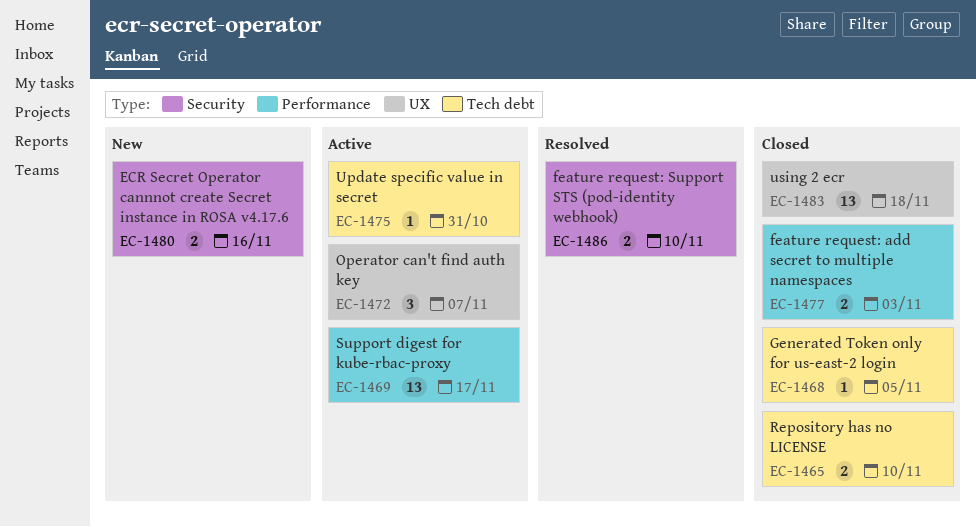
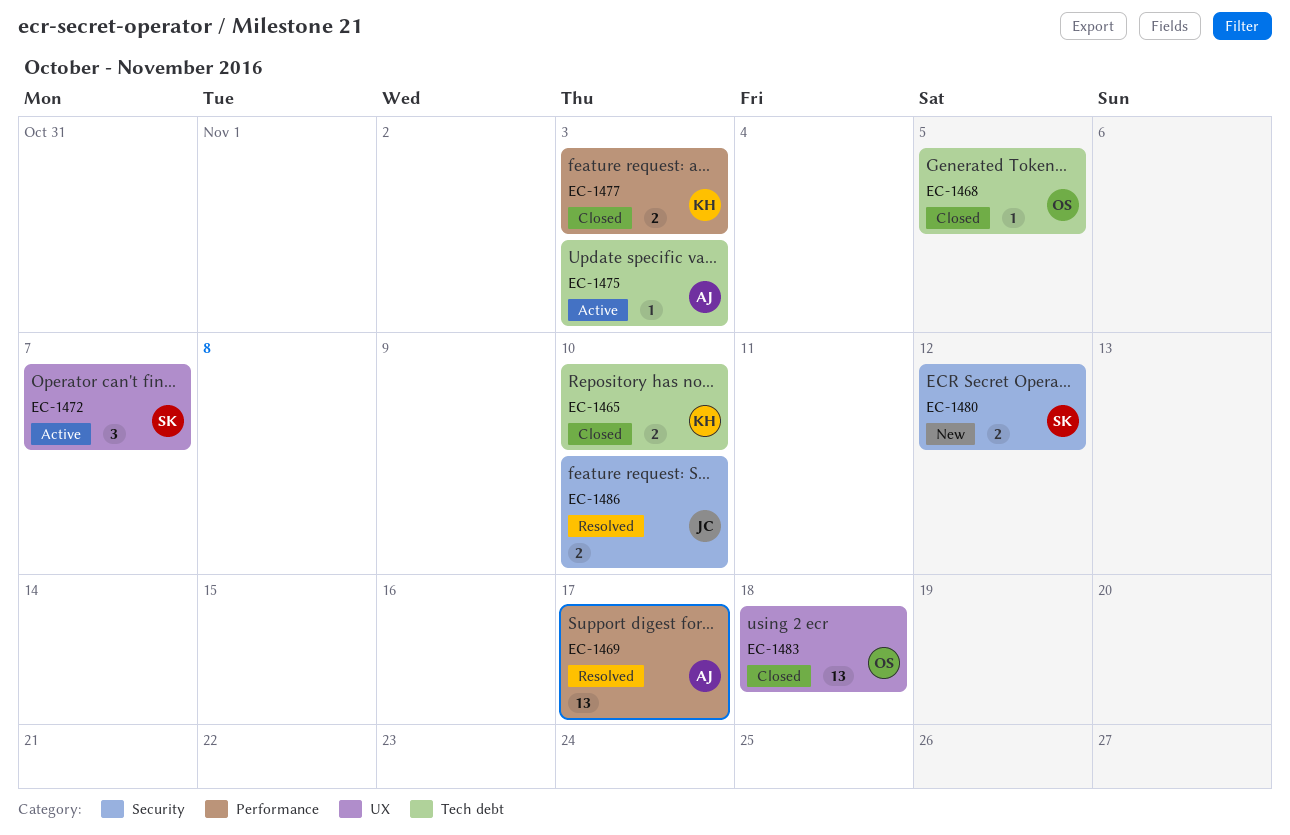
EC-1469, status: Active -> Resolved
EC-1475, due: Oct 31 -> Nov 3
EC-1480, due: Nov 16 -> Nov 12

